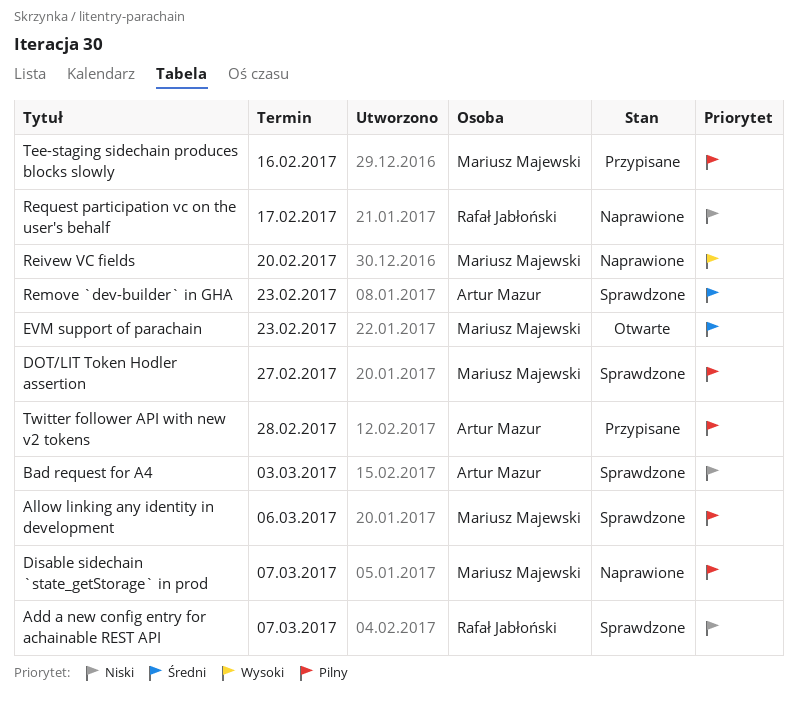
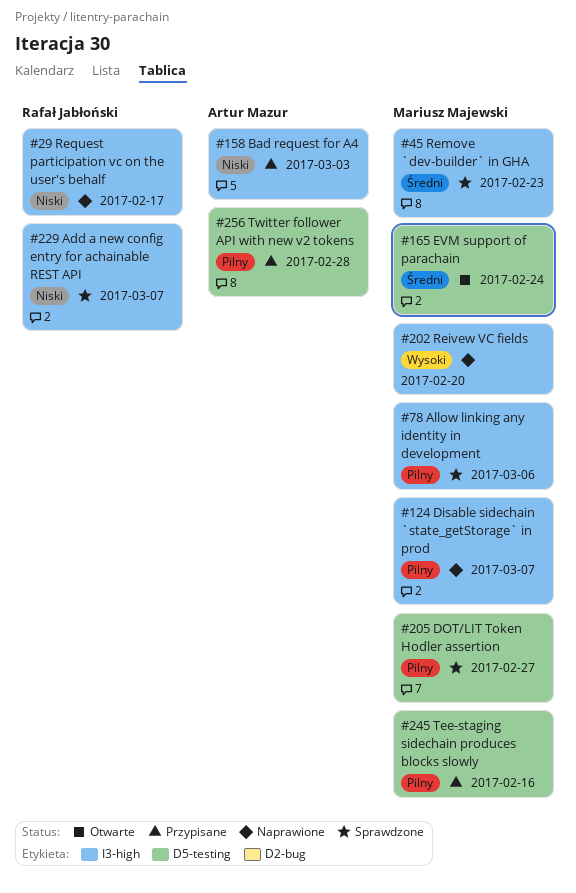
Bad request for A4, status: Sprawdzone -> Przypisane
EVM support of parachain, due: Feb 23 -> Feb 24
Remove `dev-builder` in GHA, owner: Artur Mazur -> Mariusz Majewski

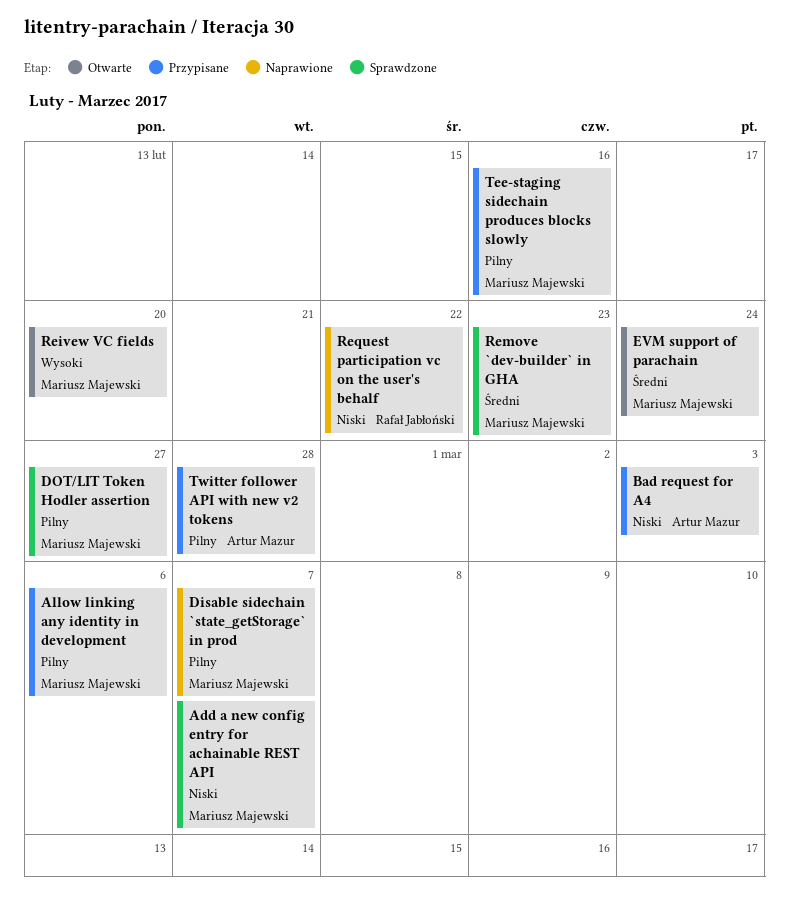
Add a new config entry for achainable REST API, owner: Rafał Jabłoński -> Mariusz Majewski
Allow linking any identity in development, status: Sprawdzone -> Przypisane
Reivew VC fields, status: Naprawione -> Otwarte
Request participation vc on the user's behalf, due: Feb 17 -> Feb 22

